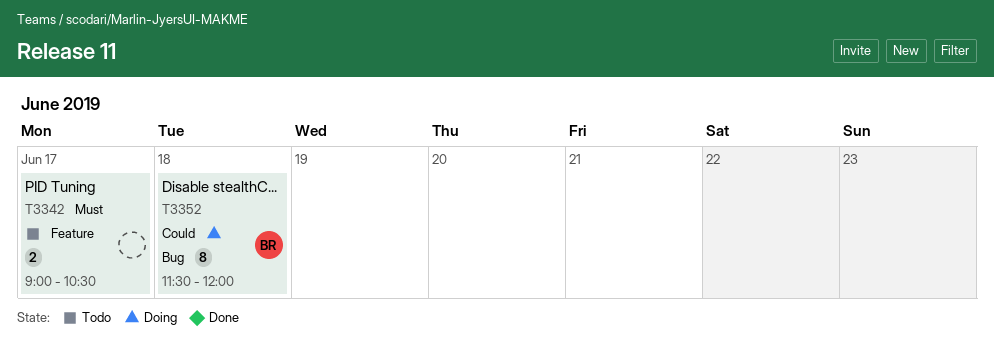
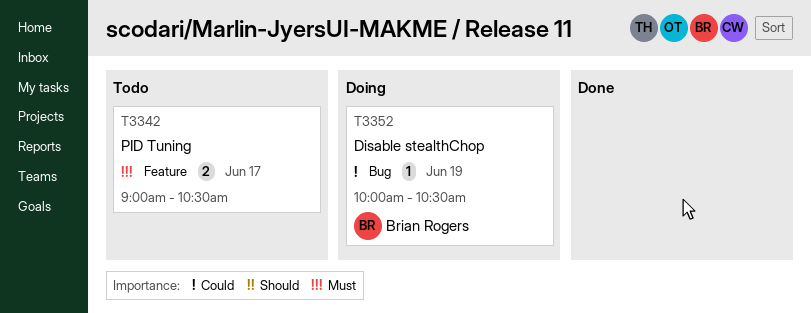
T3352, estimate: 8 -> 1
T3352, day: Jun 18 -> Jun 19
T3352, begins: 11:30 -> 10:00
T3352, ends: 12:00 -> 10:30

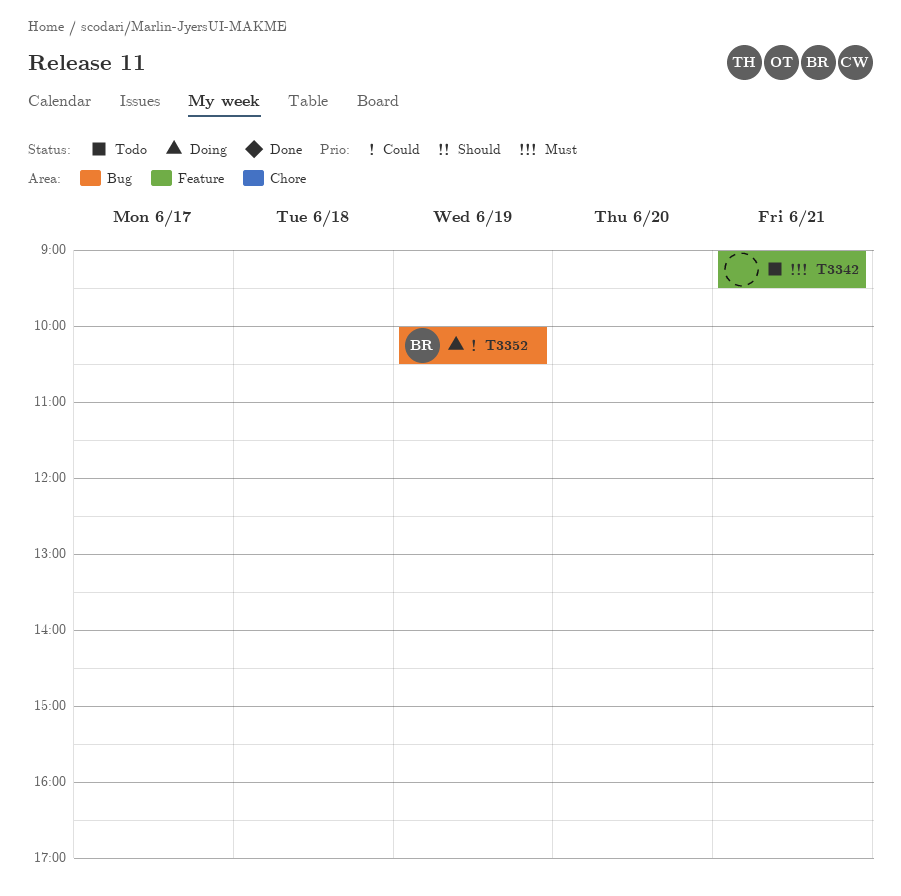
T3342, day: Jun 17 -> Jun 21
T3342, ends: 10:30 -> 09:30

